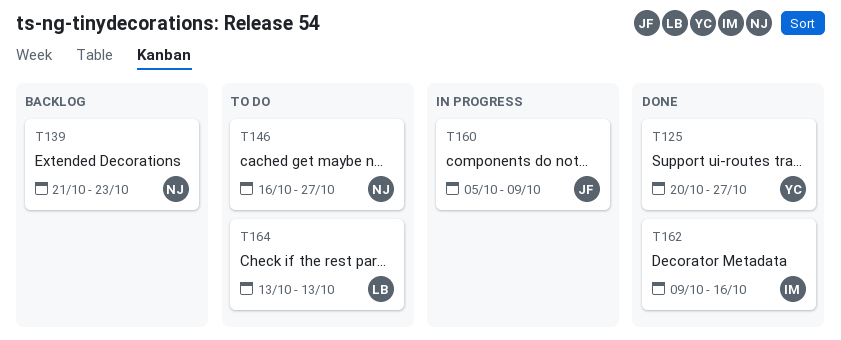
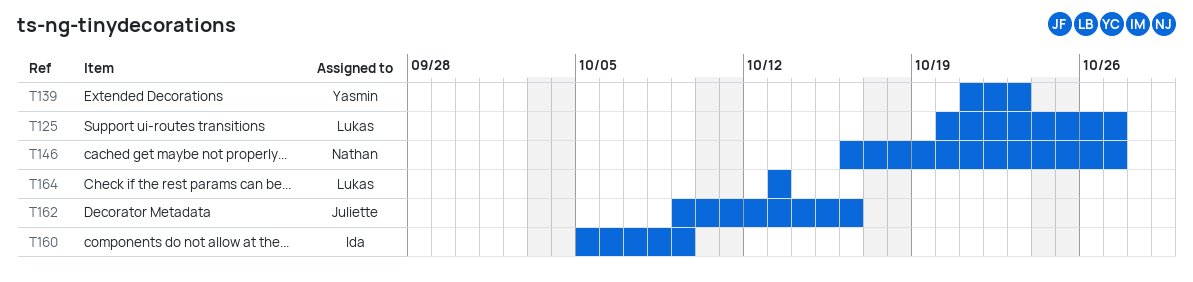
T125, owner: Yasmin -> Lukas
T139, owner: Nathan -> Yasmin
T160, owner: Juliette -> Ida
T162, owner: Ida -> Juliette

